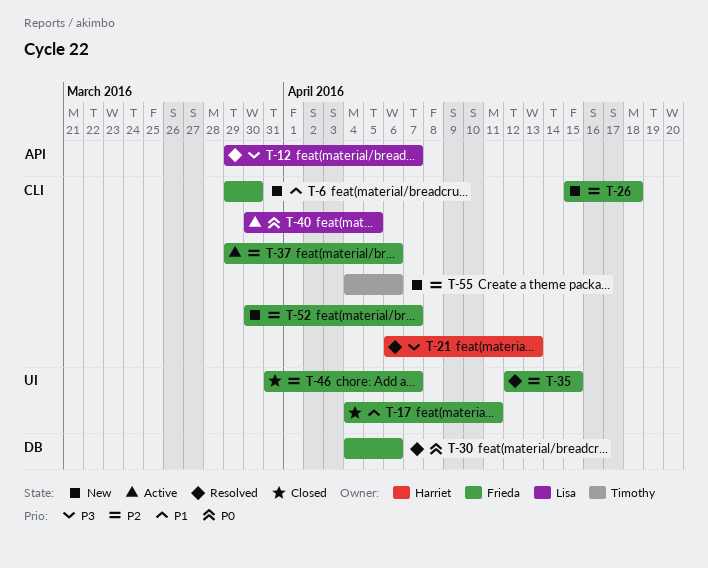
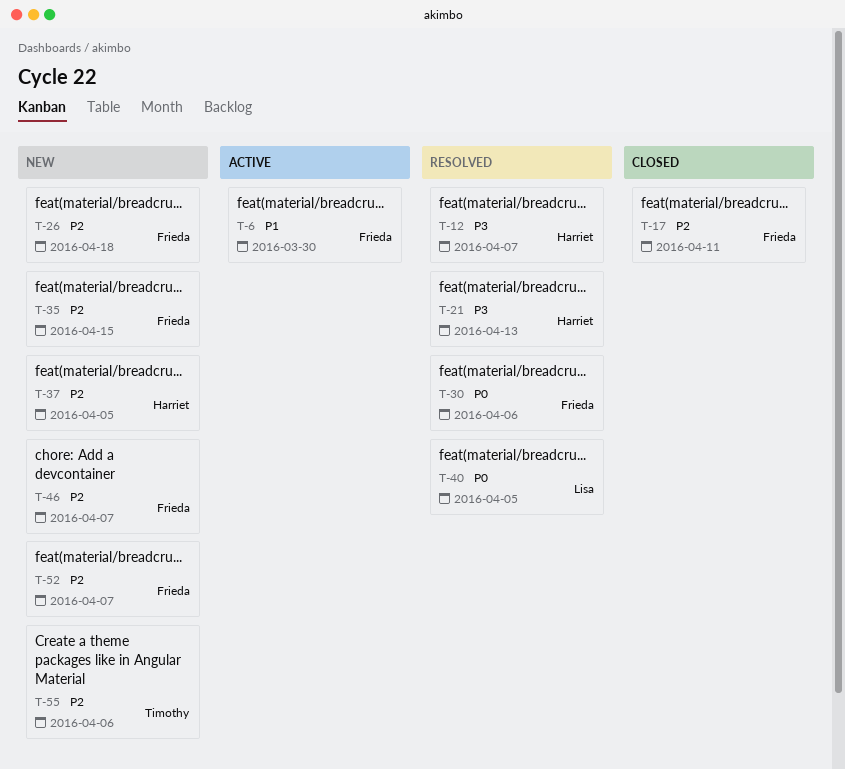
T-6, status: New -> Active
T-12, owner: Lisa -> Harriet
T-17, priority: P1 -> P2
T-35, status: Resolved -> New
T-37, status: Active -> New
T-37, owner: Frieda -> Harriet
T-37, due: Apr 6 -> Apr 5
T-40, status: Active -> Resolved
T-46, status: Closed -> New

